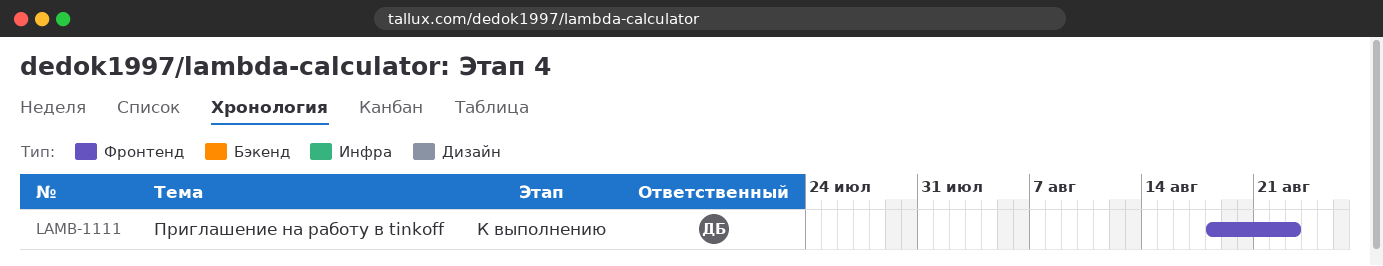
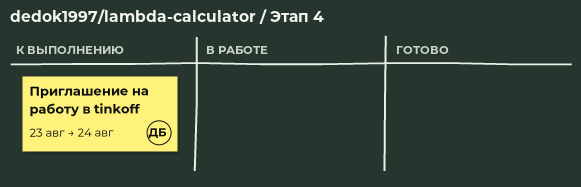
Приглашение на работу в tinkoff, start: Aug 18 -> Aug 23
Приглашение на работу в tinkoff, due: Aug 23 -> Aug 24

